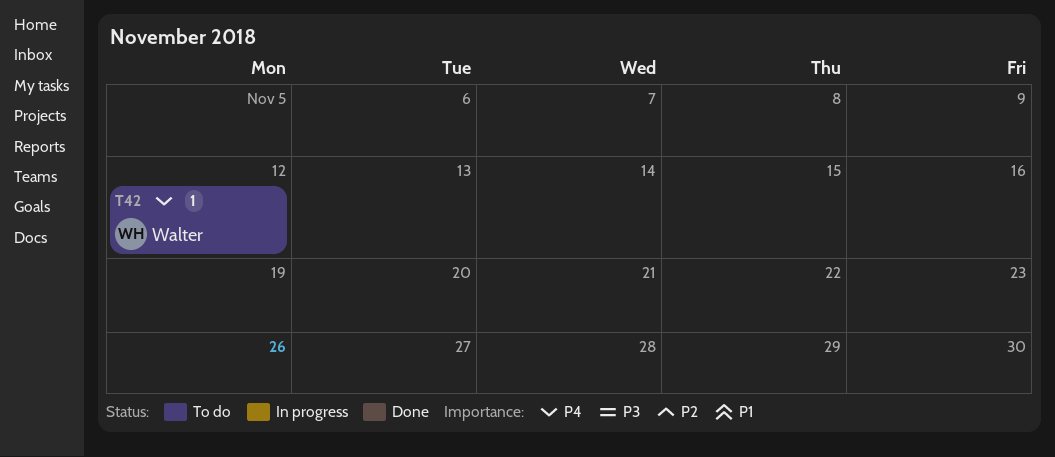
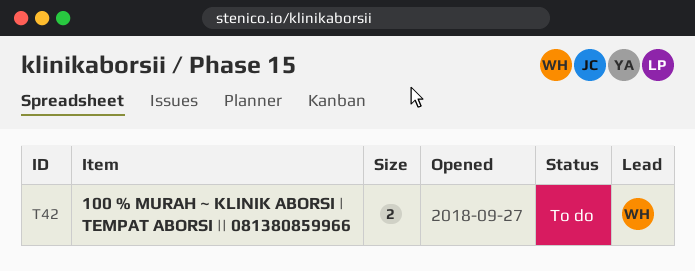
T42, estimate: 1 -> 2

